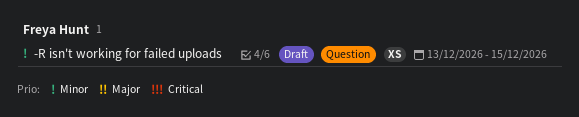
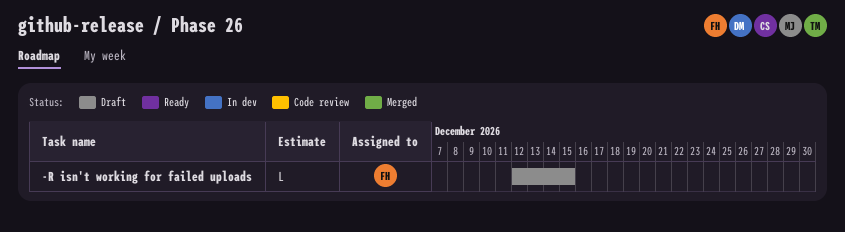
-R isn't working for failed uploads, estimate: XS -> L
-R isn't working for failed uploads, start: Dec 13 -> Dec 12

